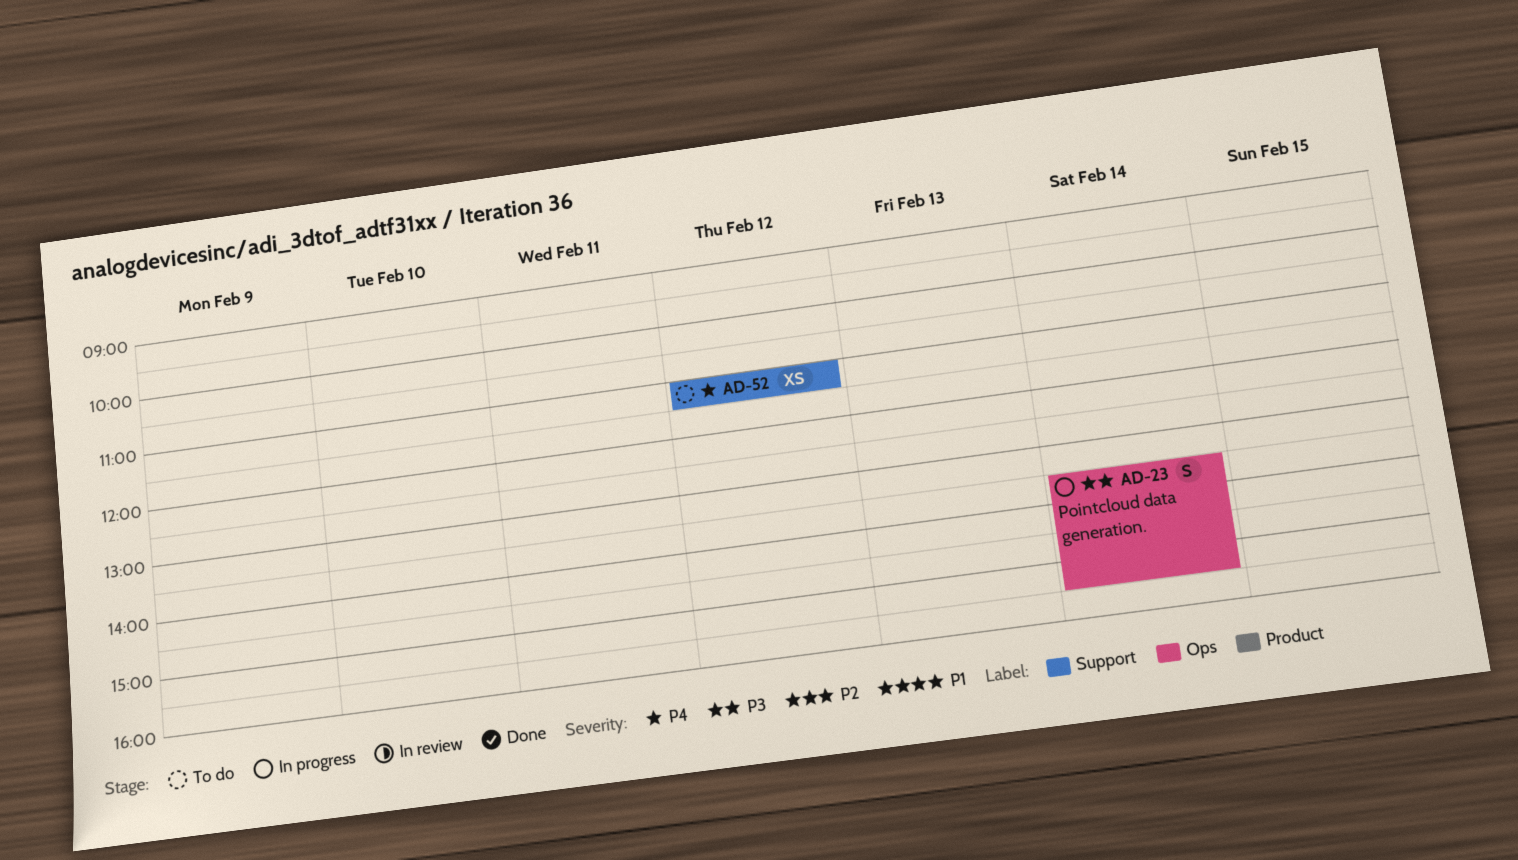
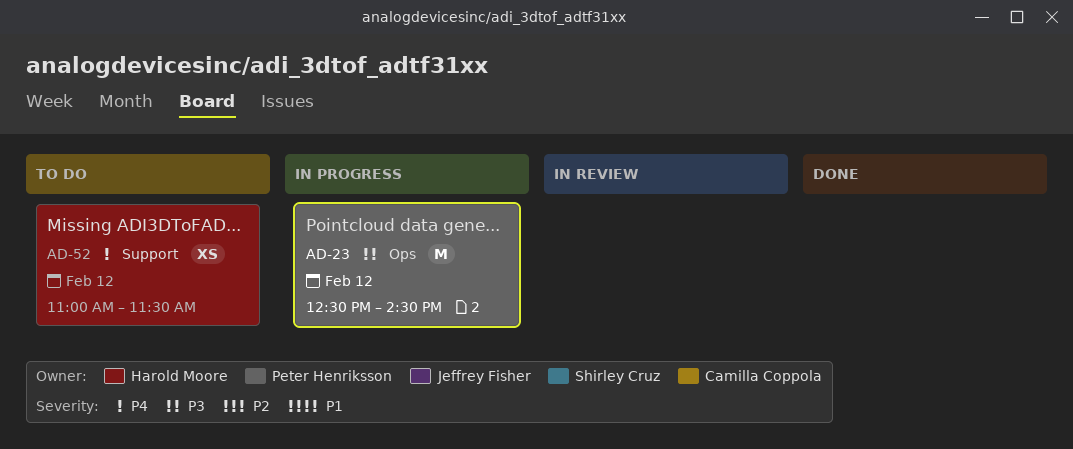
AD-23, estimate: S -> M
AD-23, day: Feb 14 -> Feb 12
AD-23, begins: 13:30 -> 12:30
AD-23, ends: 15:30 -> 14:30

